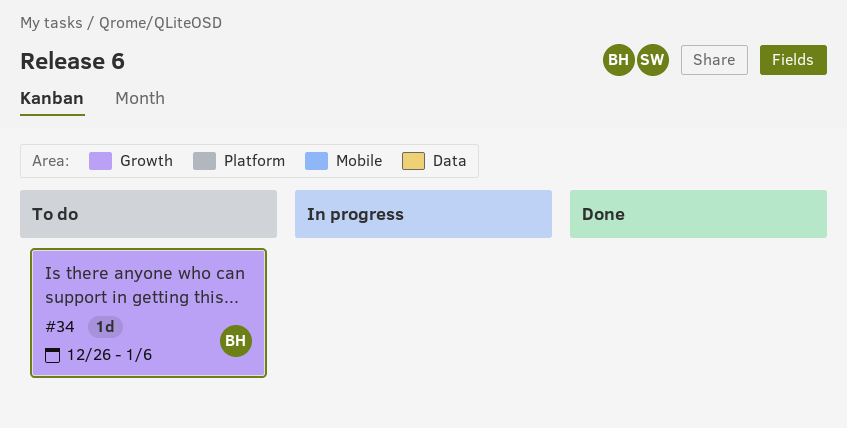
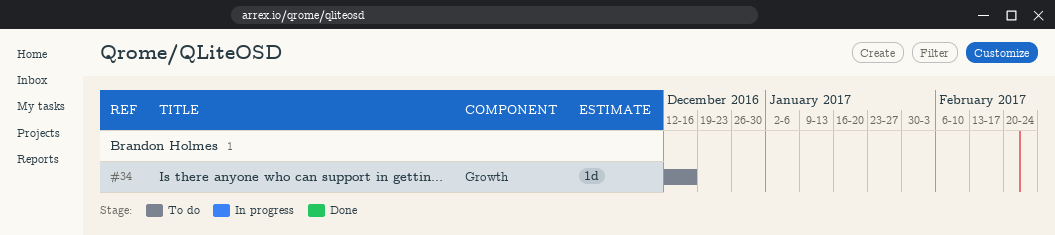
#34, start: Dec 26 -> Dec 12
#34, due: Jan 6 -> Dec 16

